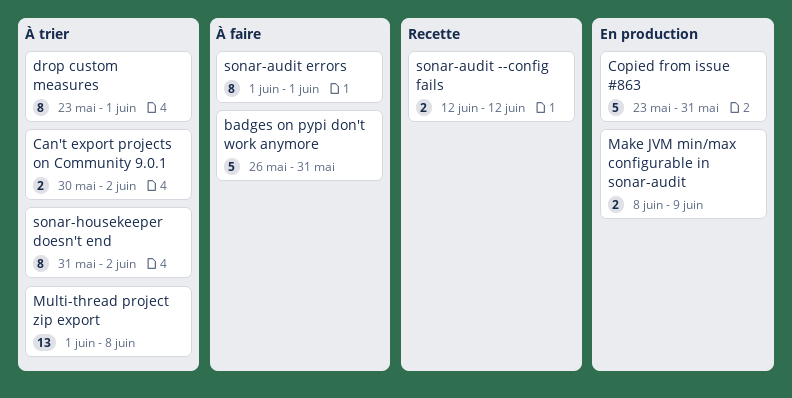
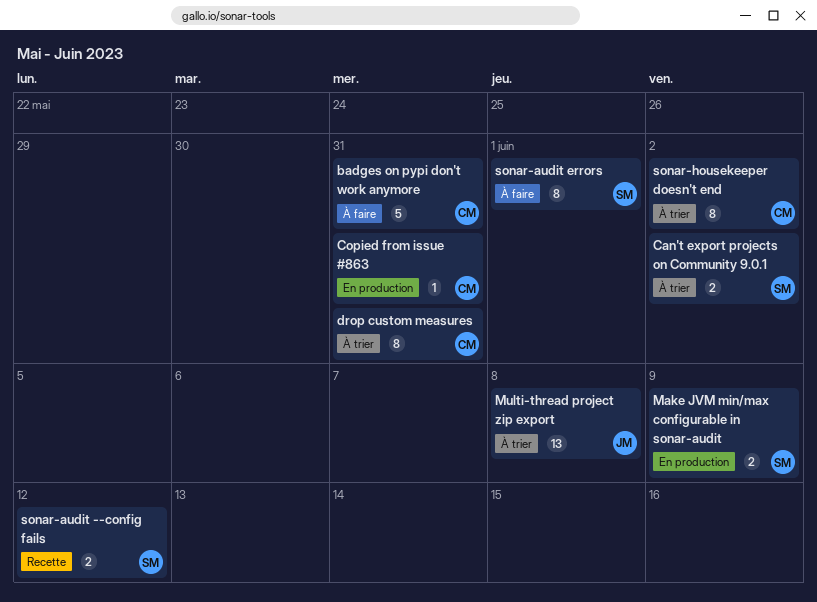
Copied from issue #863, estimate: 5 -> 1
drop custom measures, due: Jun 1 -> May 31

